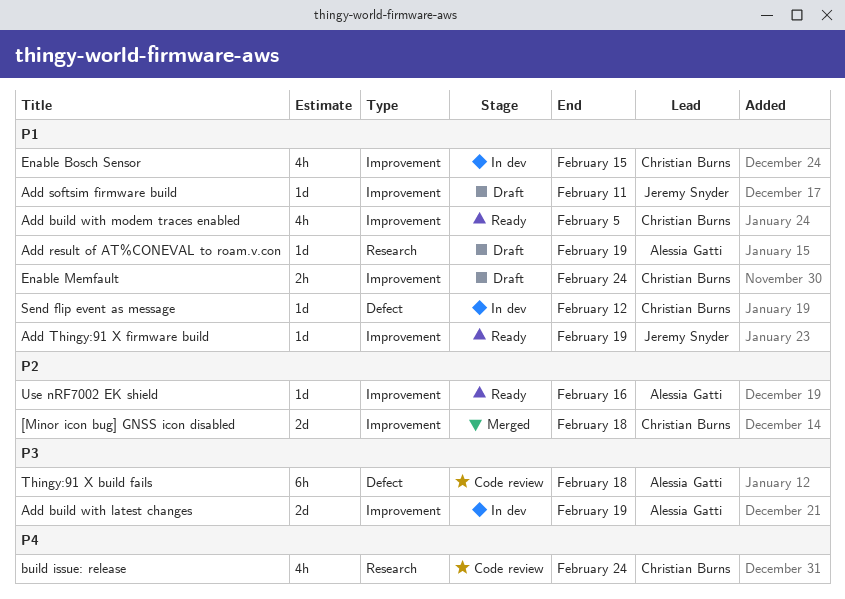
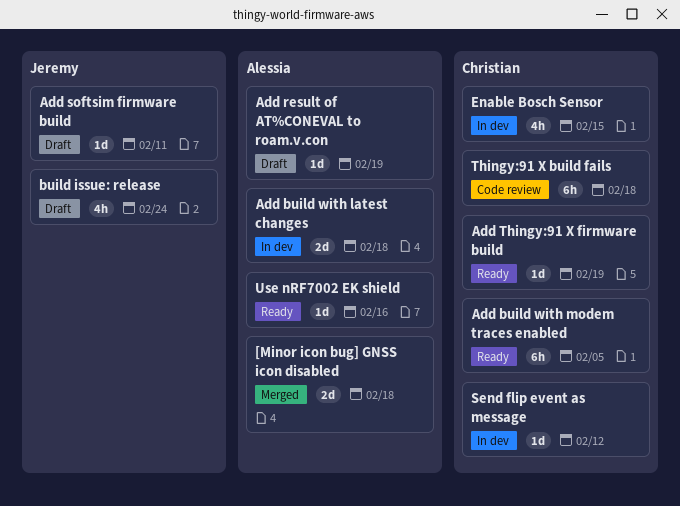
[Minor icon bug] GNSS icon disabled, owner: Christian Burns -> Alessia Gatti
Add build with latest changes, due: Feb 19 -> Feb 18
Add build with modem traces enabled, estimate: 4h -> 6h
Add Thingy:91 X firmware build, owner: Jeremy Snyder -> Christian Burns
build issue: release, status: Code review -> Draft
build issue: release, owner: Christian Burns -> Jeremy Snyder
Enable Memfault: present -> none
Thingy:91 X build fails, owner: Alessia Gatti -> Christian Burns

